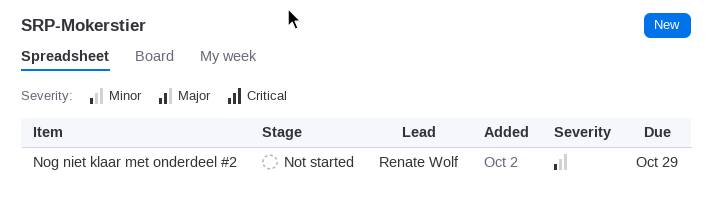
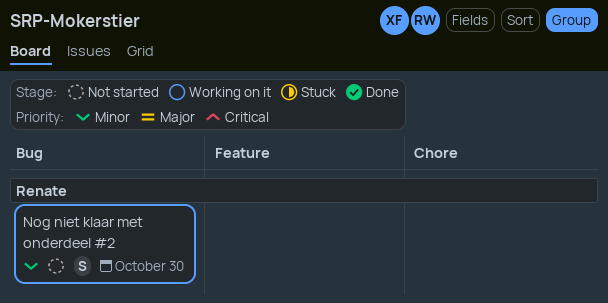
Nog niet klaar met onderdeel #2, due: Oct 29 -> Oct 30

